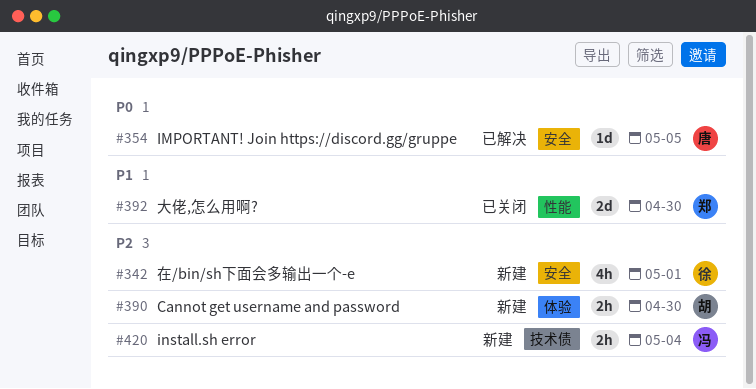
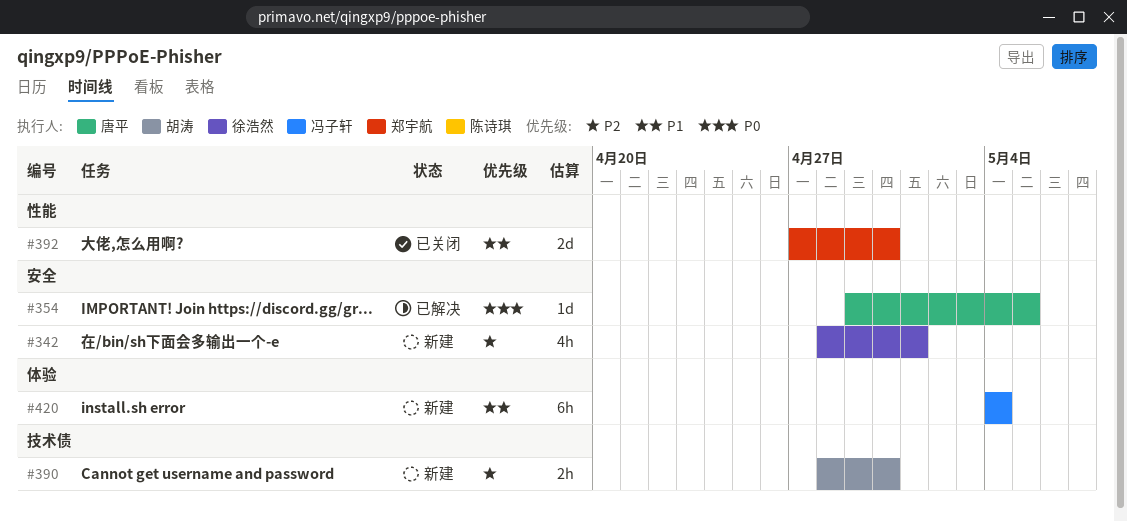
#390, label: 体验 -> 技术债
#420, priority: P2 -> P1
#420, label: 技术债 -> 体验
#420, estimate: 2h -> 6h

